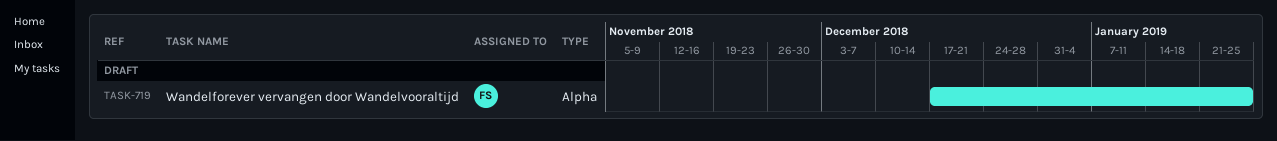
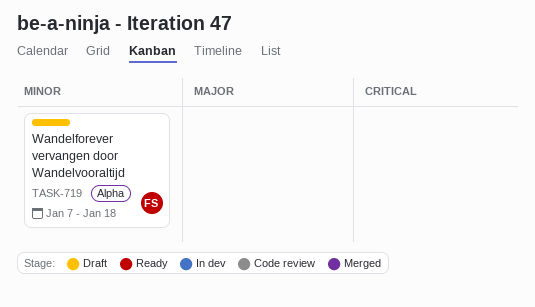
TASK-719, start: Dec 17 -> Jan 7
TASK-719, due: Jan 25 -> Jan 18

